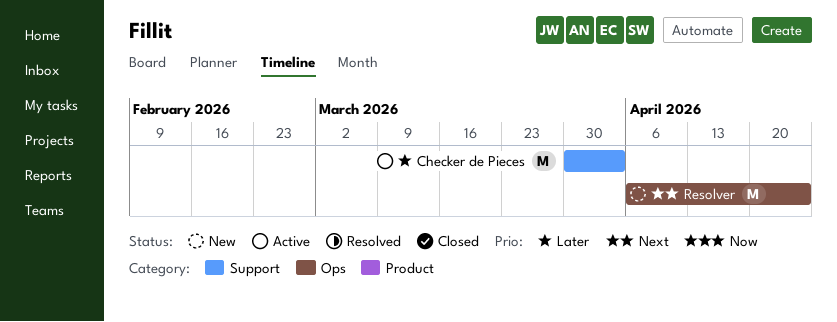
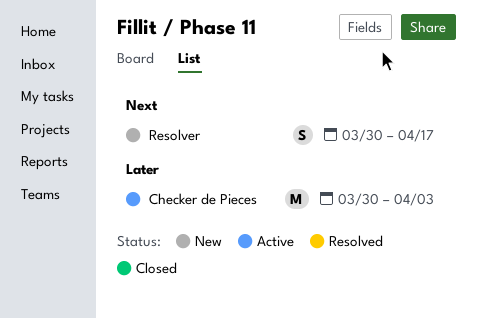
Resolver, estimate: M -> S
Resolver, start: Apr 6 -> Mar 30
Resolver, due: Apr 24 -> Apr 17

